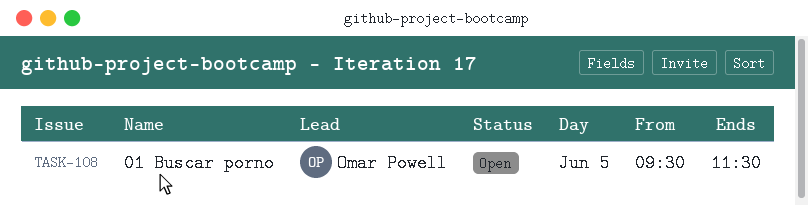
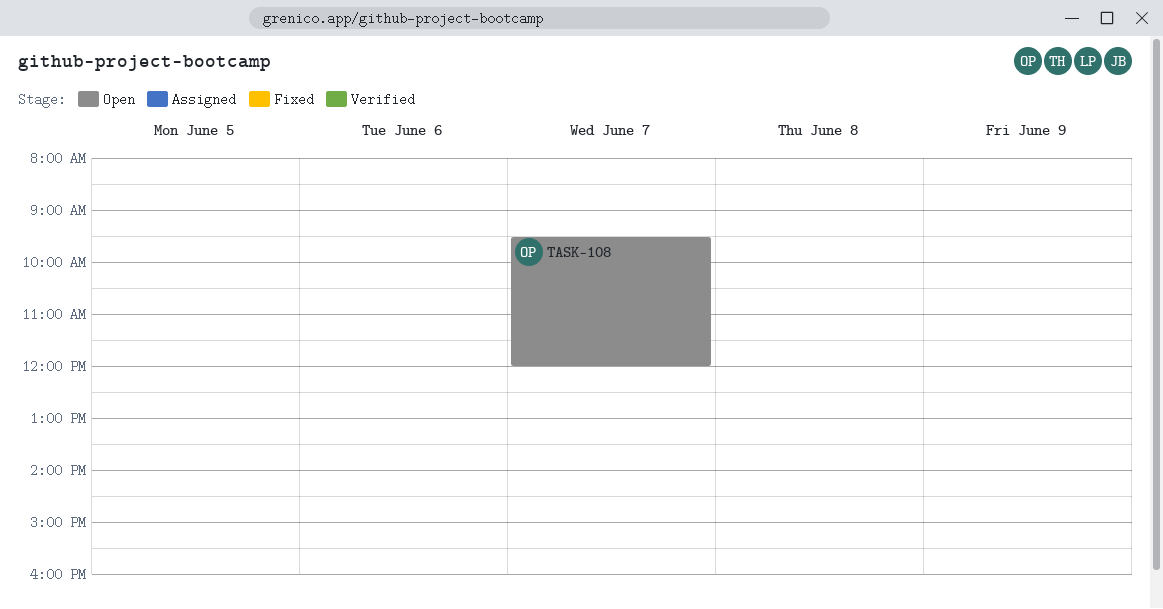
TASK-108, day: Jun 5 -> Jun 7
TASK-108, ends: 11:30 -> 12:00

